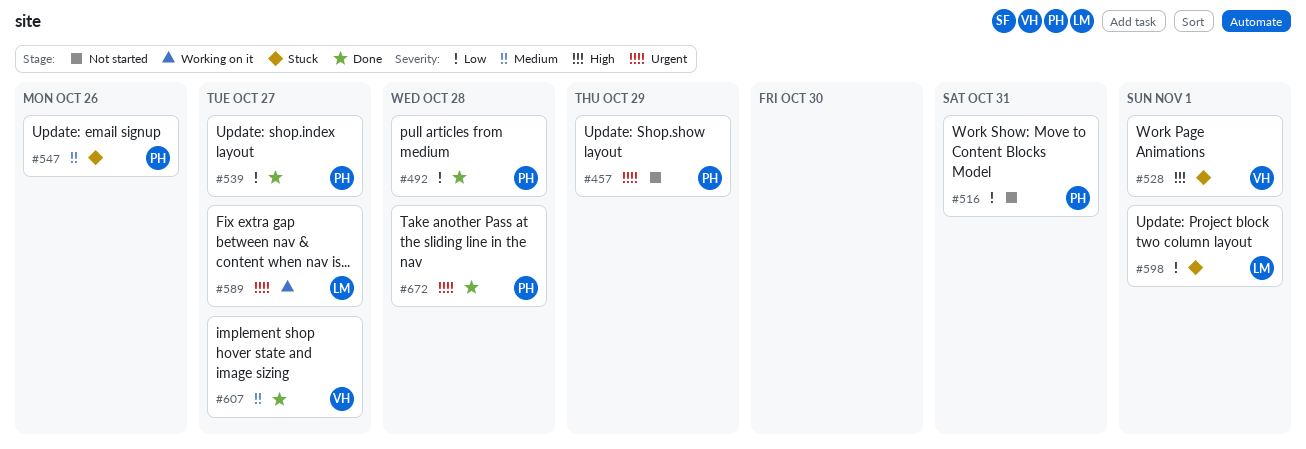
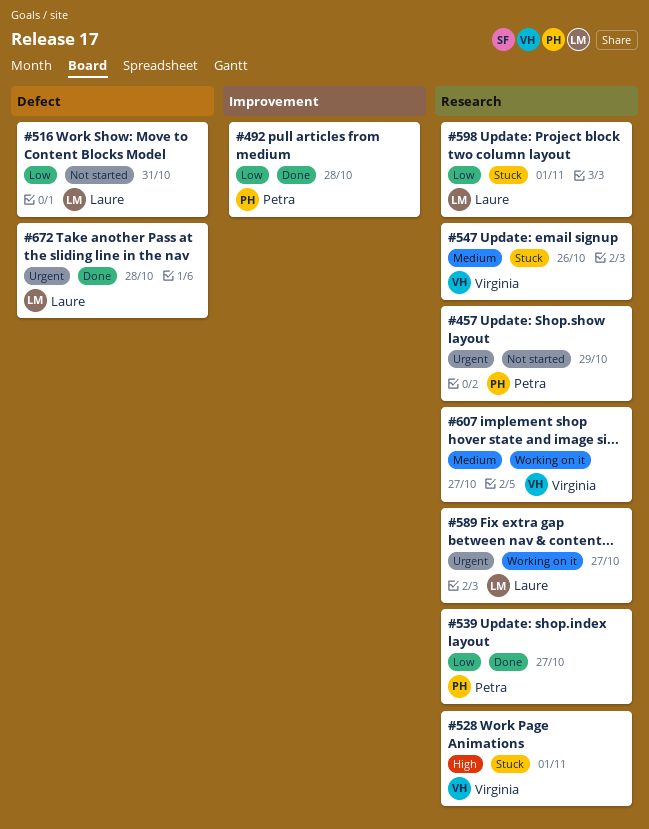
#516, owner: Petra -> Laure
#547, owner: Petra -> Virginia
#607, status: Done -> Working on it
#672, owner: Petra -> Laure

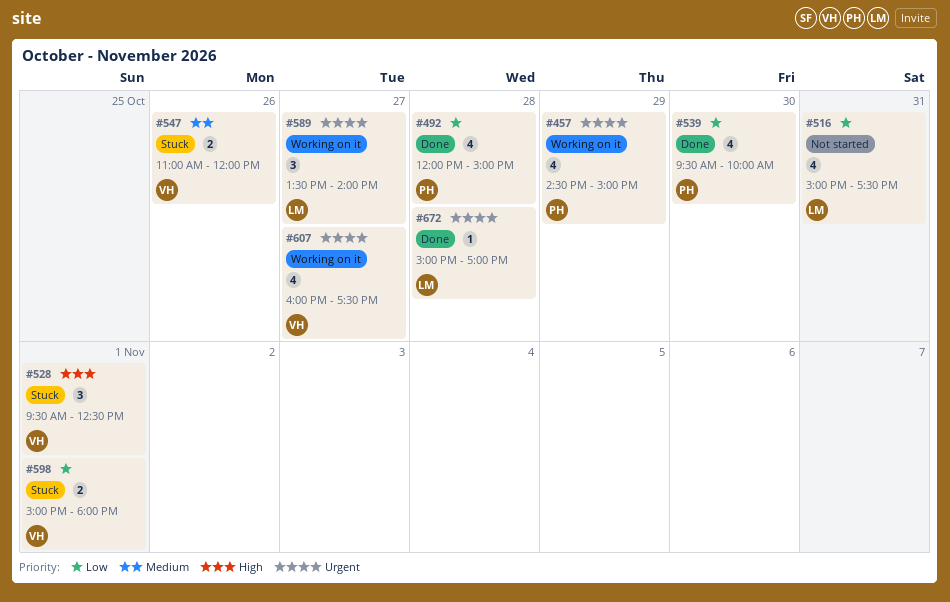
#457, status: Not started -> Working on it
#539, day: Oct 27 -> Oct 30
#598, owner: Laure -> Virginia
#607, priority: Medium -> Urgent

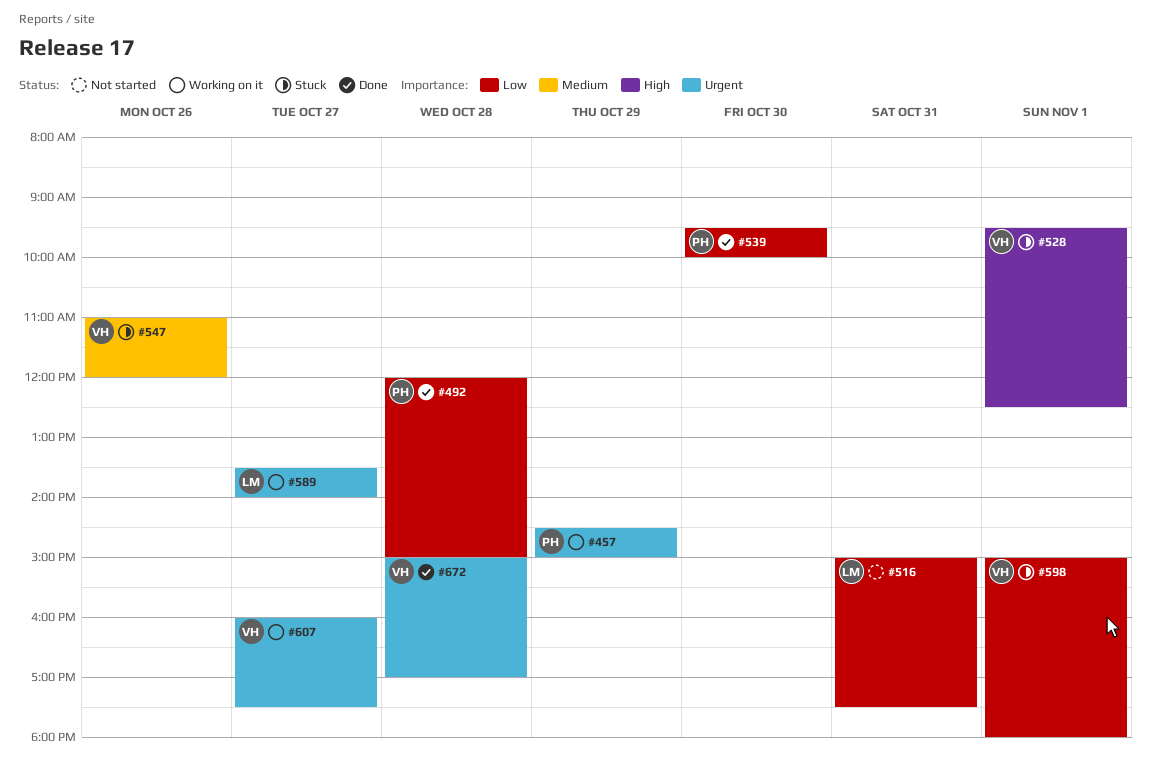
#672, owner: LM -> VH

